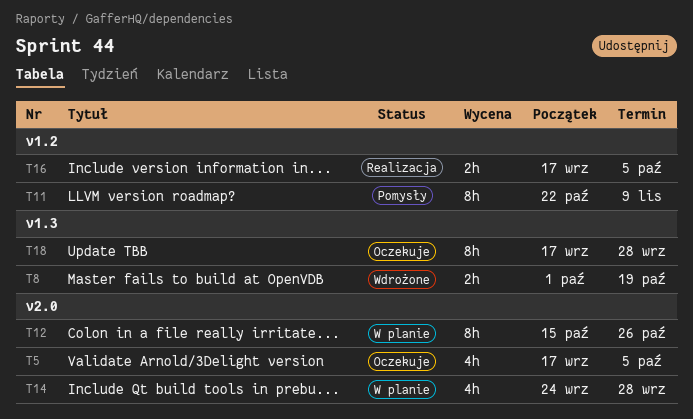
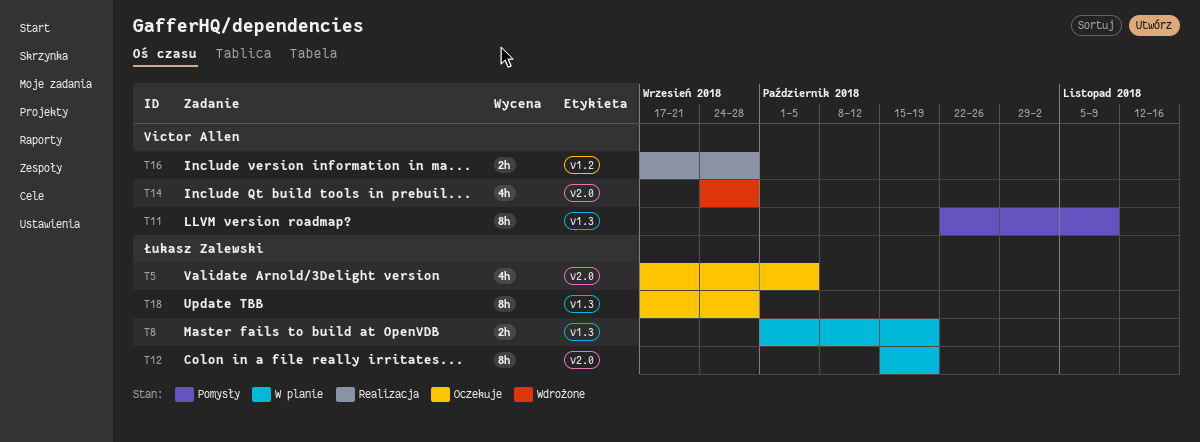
T8, status: Wdrożone -> W planie
T11, label: v1.2 -> v1.3
T12, due: Oct 26 -> Oct 19
T14, status: W planie -> Wdrożone
T16, due: Oct 5 -> Sep 28

